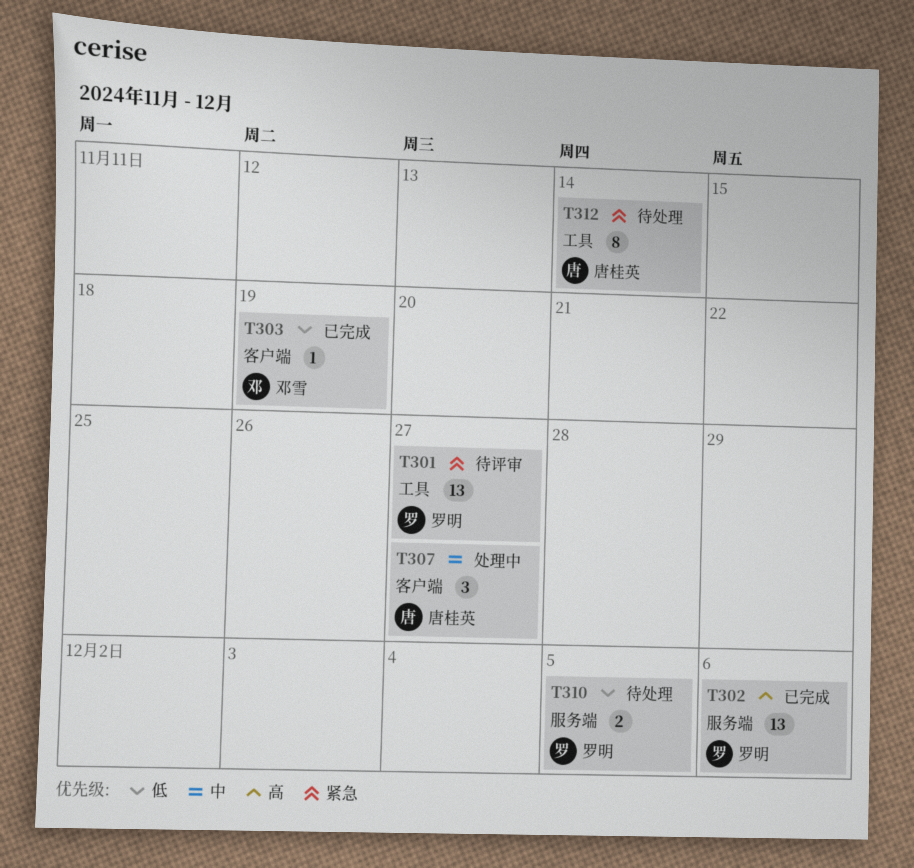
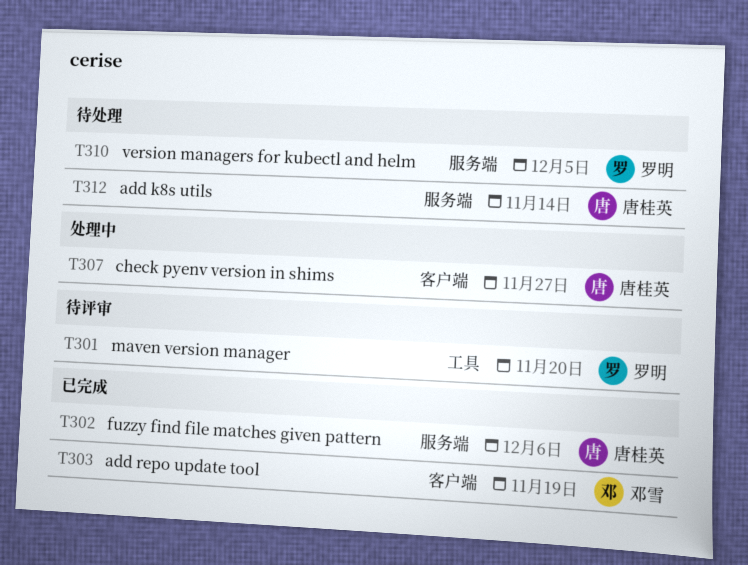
T301, due: Nov 27 -> Nov 20
T302, owner: 罗明 -> 唐桂英
T312, label: 工具 -> 服务端

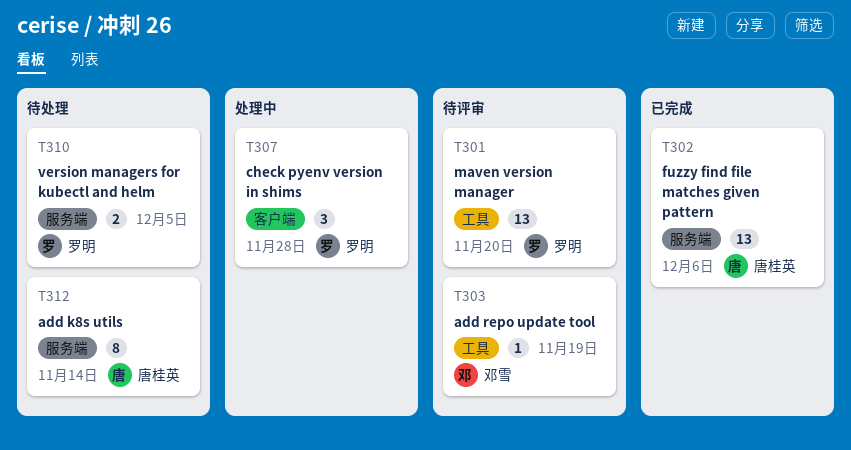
T303, status: 已完成 -> 待评审
T303, label: 客户端 -> 工具
T307, owner: 唐桂英 -> 罗明
T307, due: Nov 27 -> Nov 28

